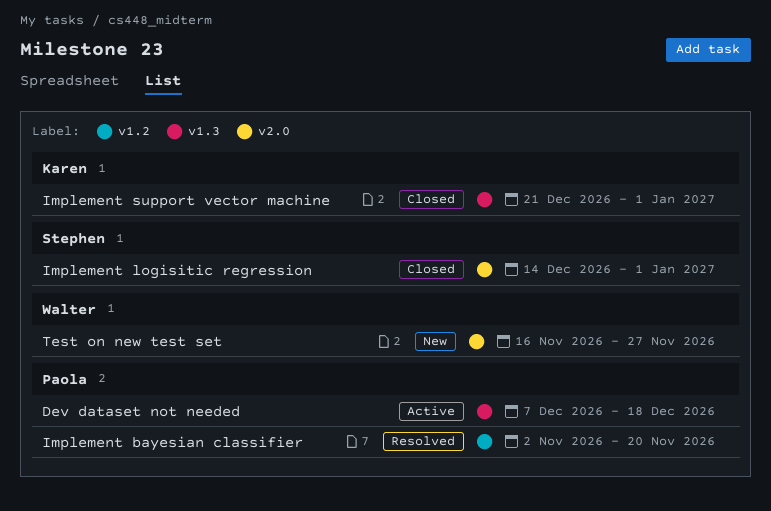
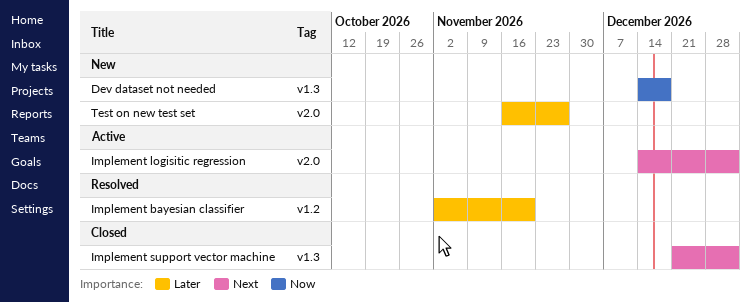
Dev dataset not needed, status: Active -> New
Dev dataset not needed, start: Dec 7 -> Dec 14
Implement logisitic regression, status: Closed -> Active

